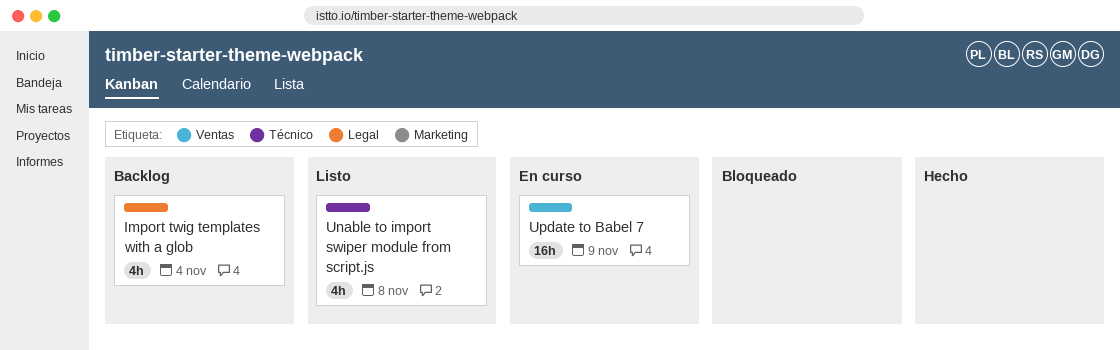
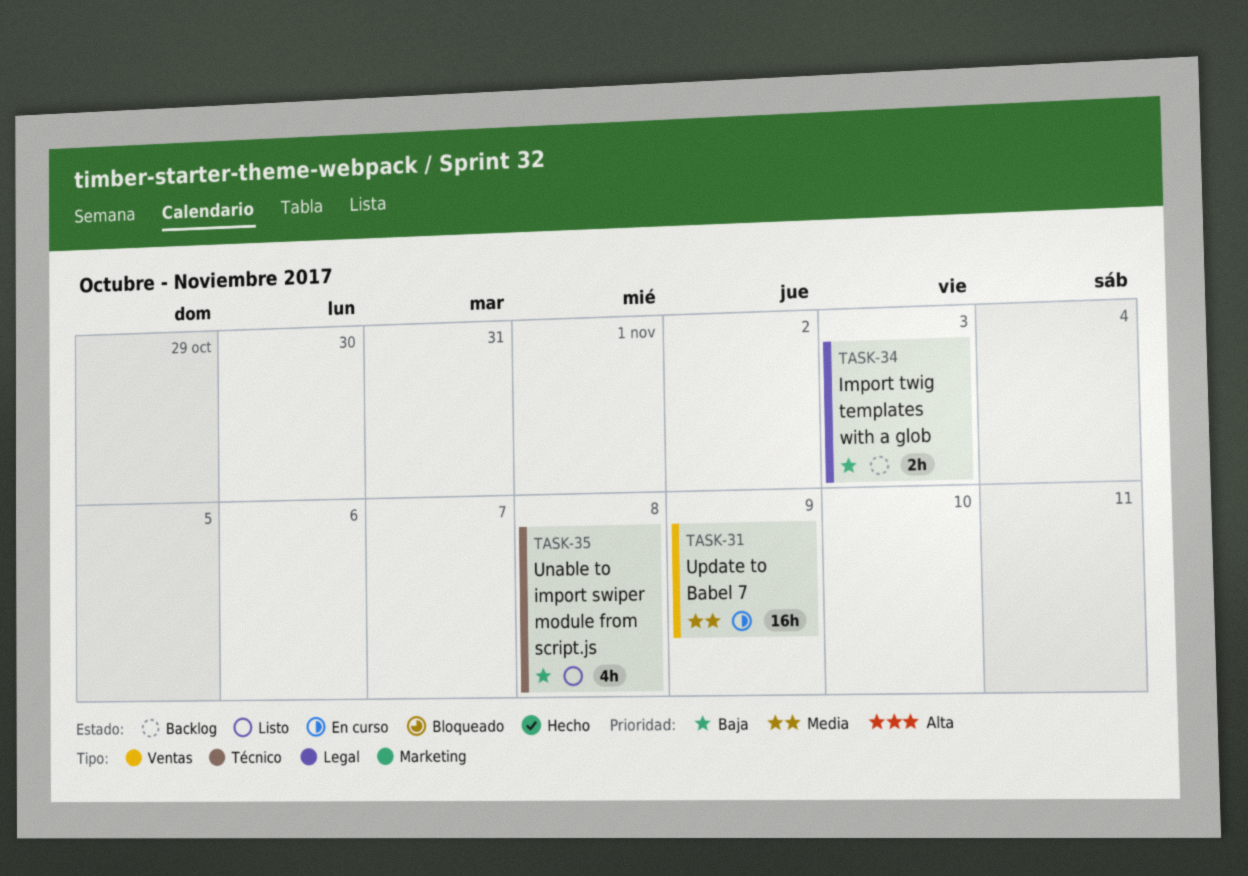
Import twig templates with a glob, estimate: 4h -> 2h
Import twig templates with a glob, due: Nov 4 -> Nov 3

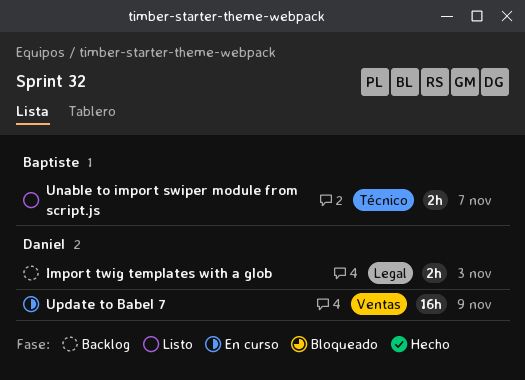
Unable to import swiper module from script.js, estimate: 4h -> 2h
Unable to import swiper module from script.js, due: Nov 8 -> Nov 7

